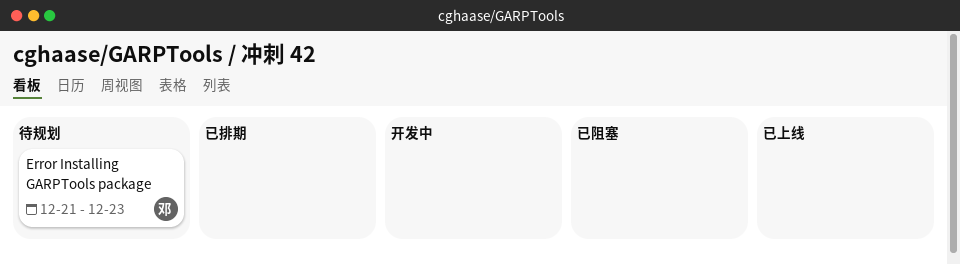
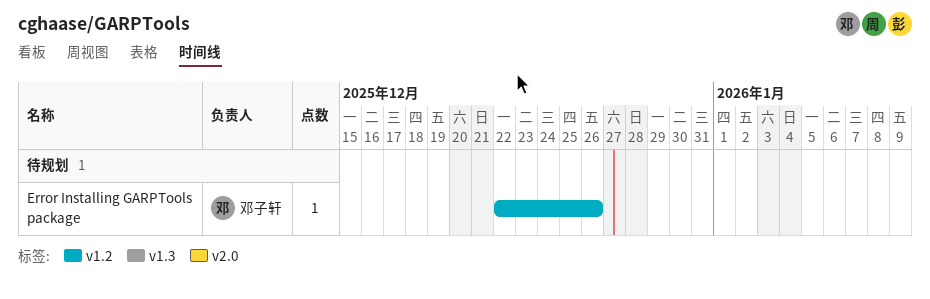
Error Installing GARPTools package, start: Dec 21 -> Dec 22
Error Installing GARPTools package, due: Dec 23 -> Dec 26

